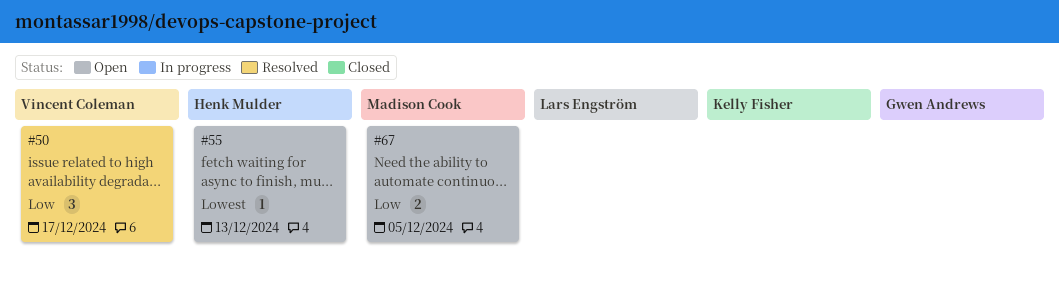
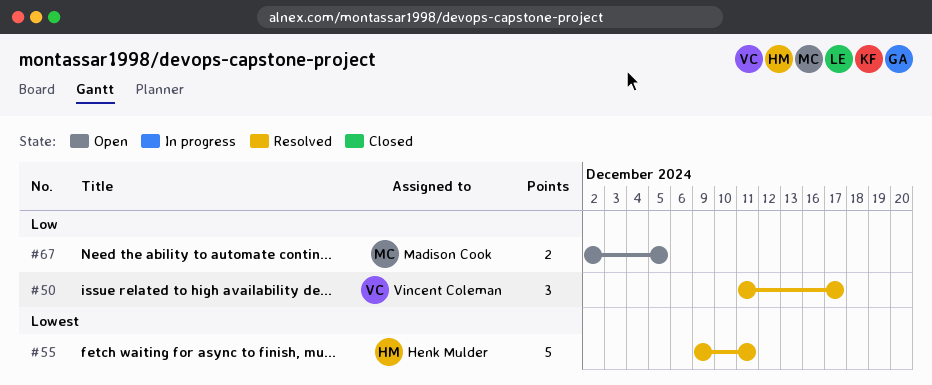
#55, status: Open -> Resolved
#55, estimate: 1 -> 5
#55, due: Dec 13 -> Dec 11

